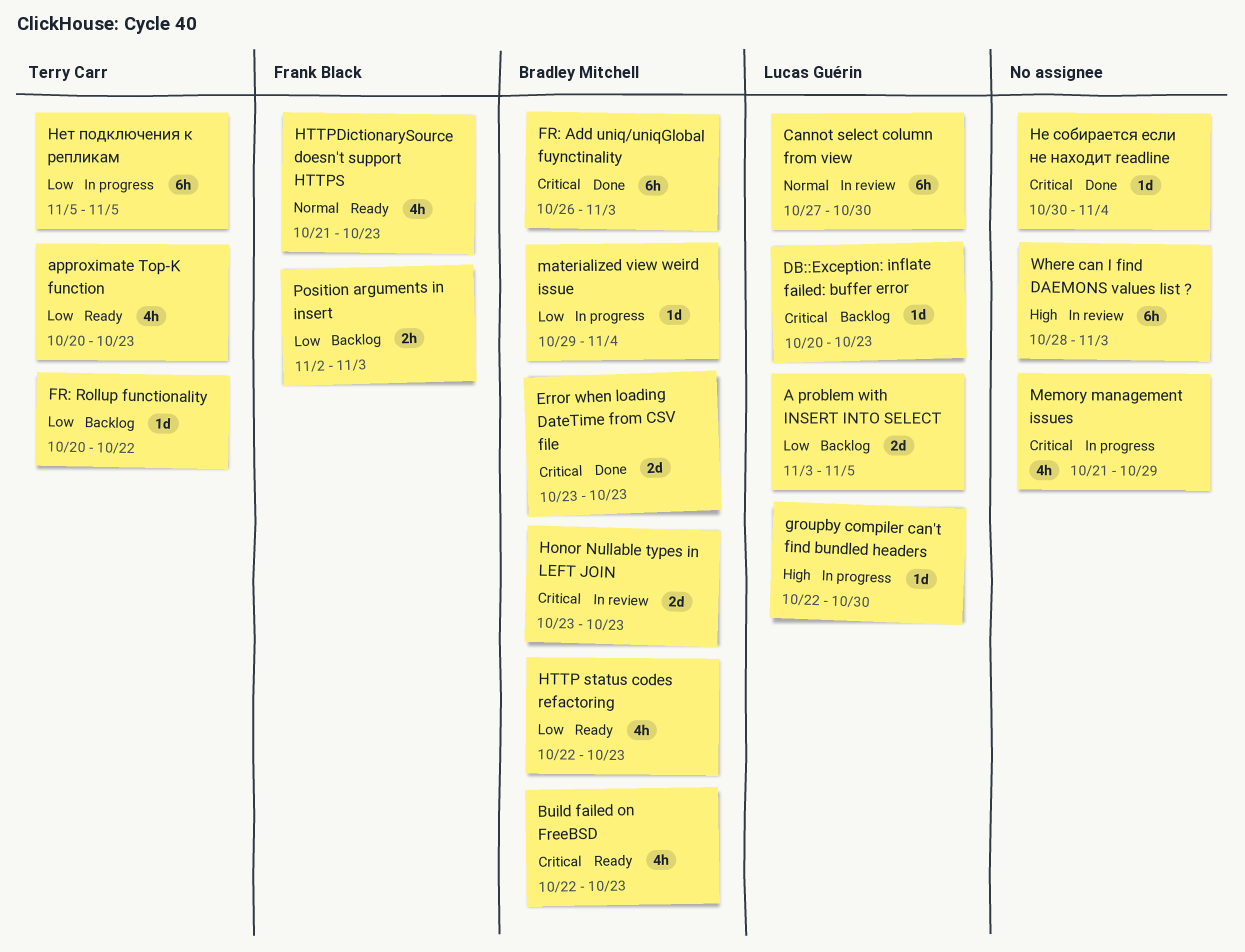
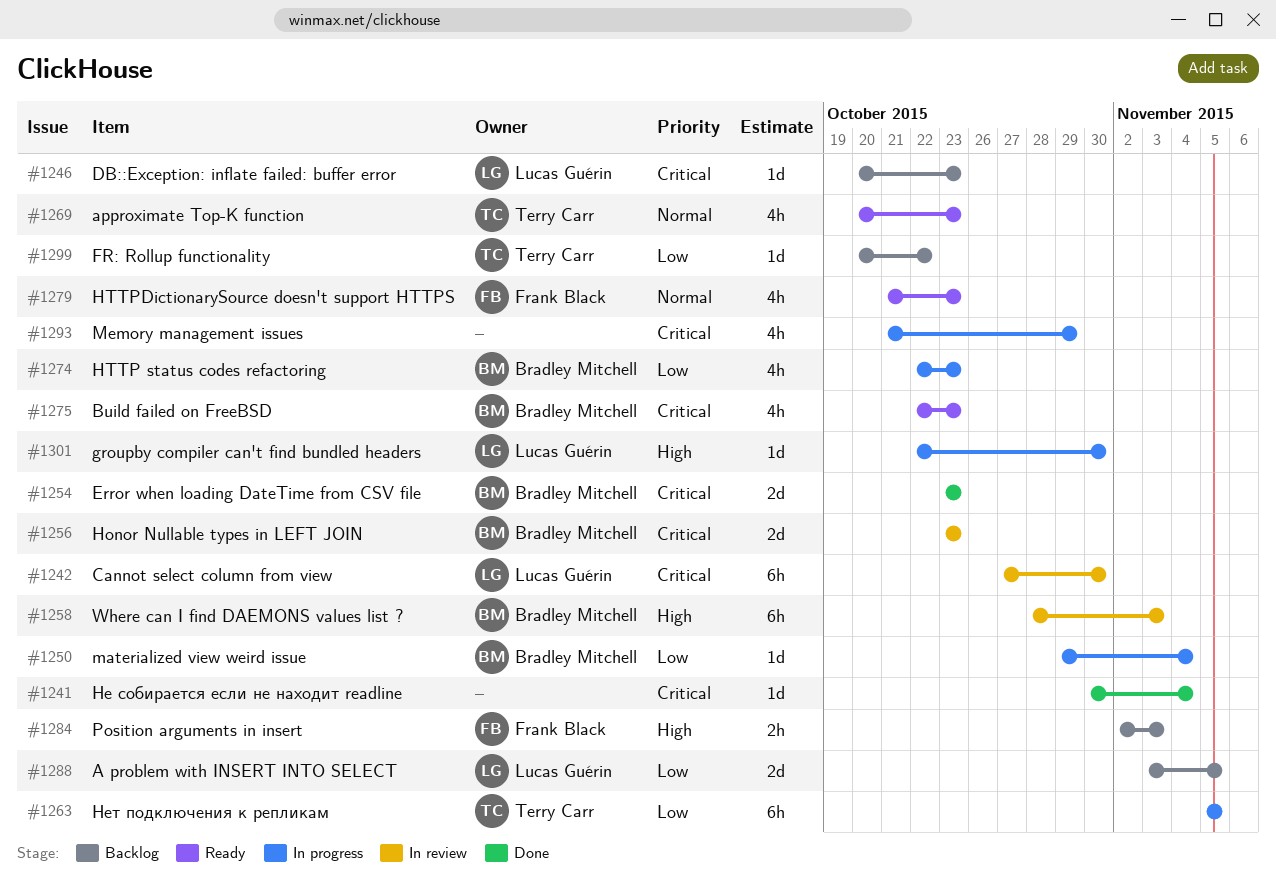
approximate Top-K function, priority: Low -> Normal
Cannot select column from view, priority: Normal -> Critical
FR: Add uniq/uniqGlobal fuynctinality: present -> none
HTTP status codes refactoring, status: Ready -> In progress
Position arguments in insert, priority: Low -> High
Where can I find DAEMONS values list ?, owner: none -> Bradley Mitchell

